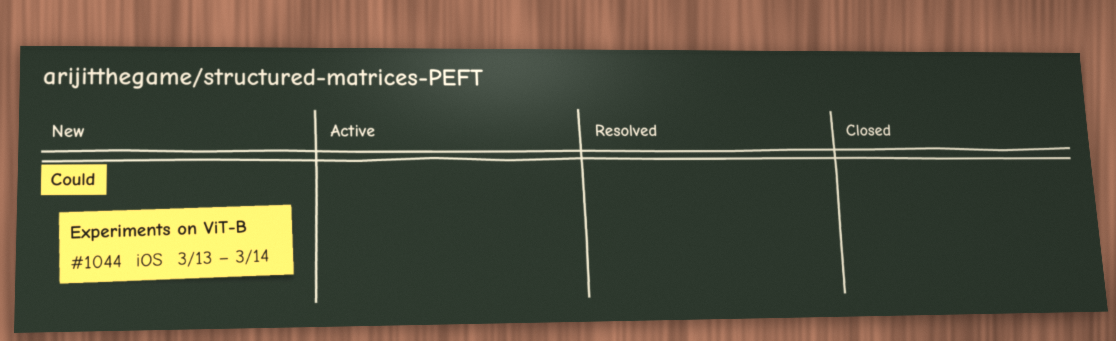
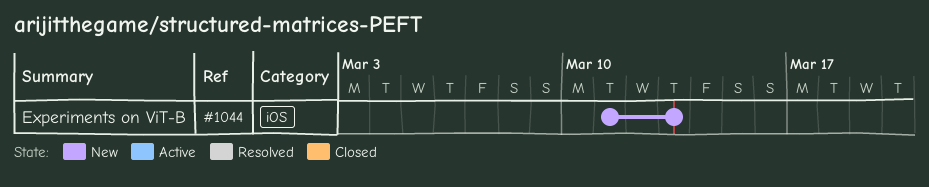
#1044, start: Mar 13 -> Mar 11
#1044, due: Mar 14 -> Mar 13

